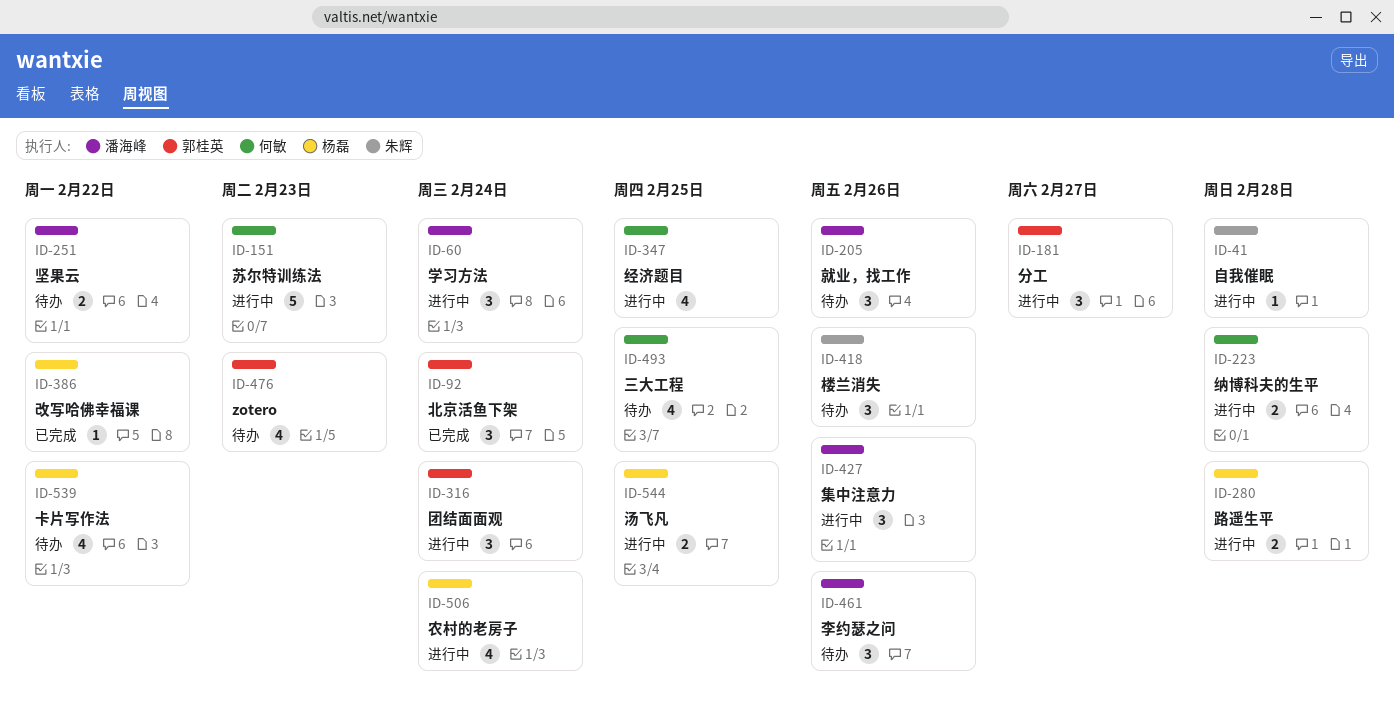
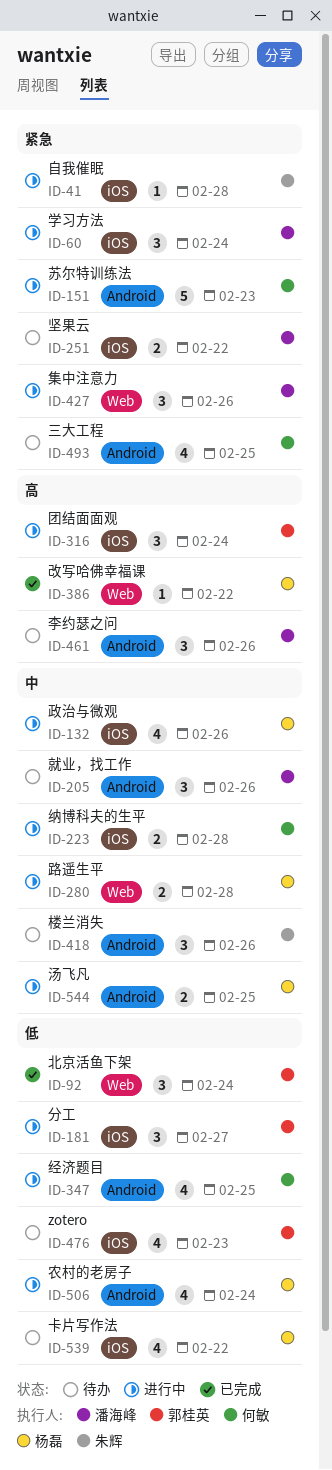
ID-132: none -> present

